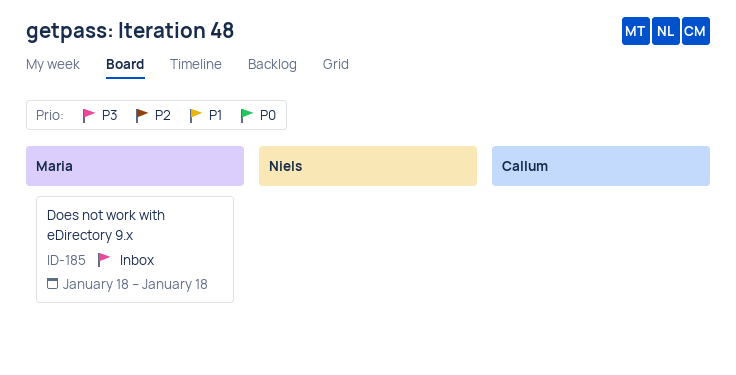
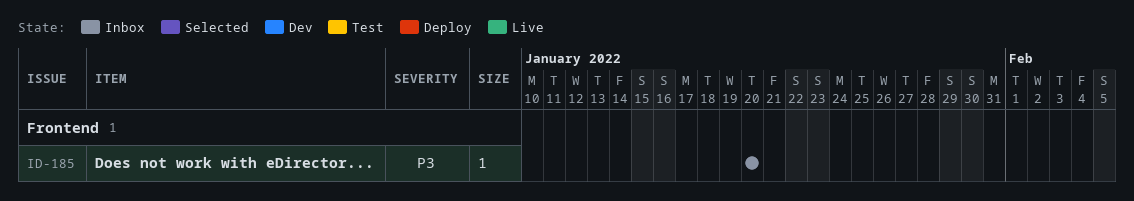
ID-185, start: Jan 18 -> Jan 20
ID-185, due: Jan 18 -> Jan 20

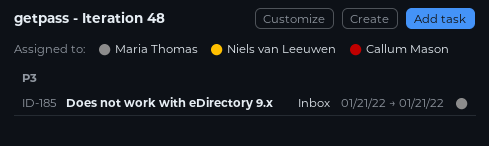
ID-185, start: Jan 20 -> Jan 21
ID-185, due: Jan 20 -> Jan 21

